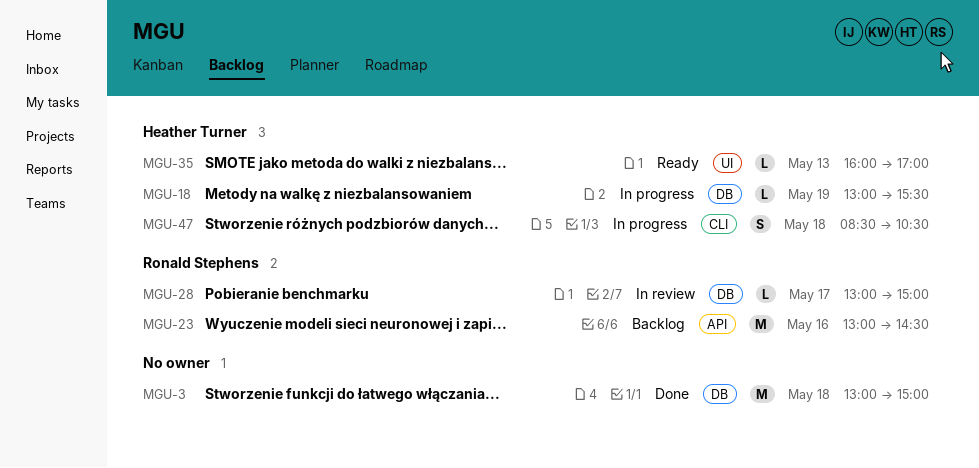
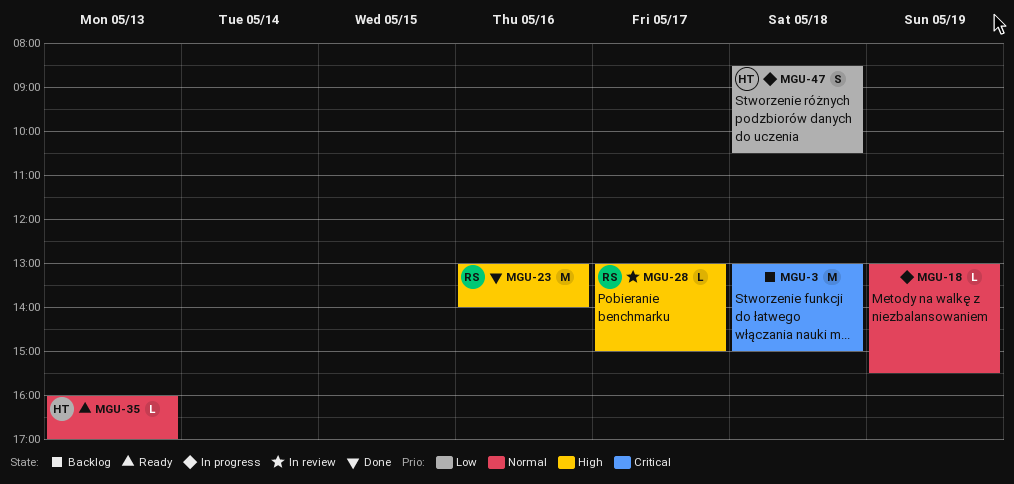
MGU-3, status: Done -> Backlog
MGU-18, owner: Heather Turner -> none
MGU-23, status: Backlog -> Done
MGU-23, ends: 14:30 -> 14:00

